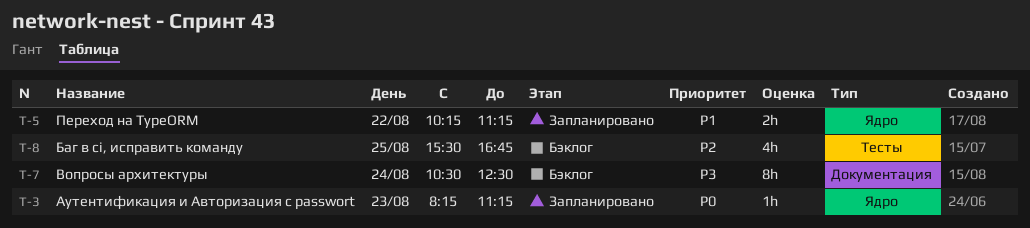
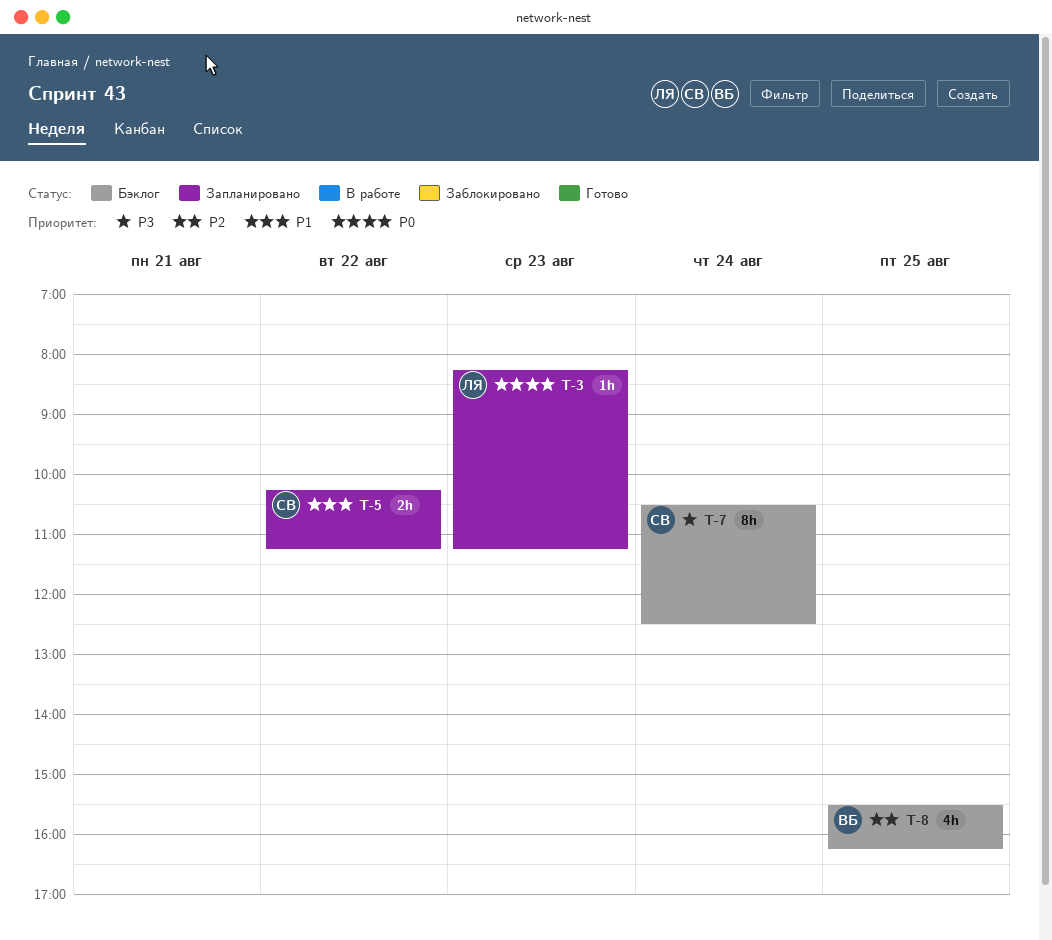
T-8, ends: 16:45 -> 16:15

